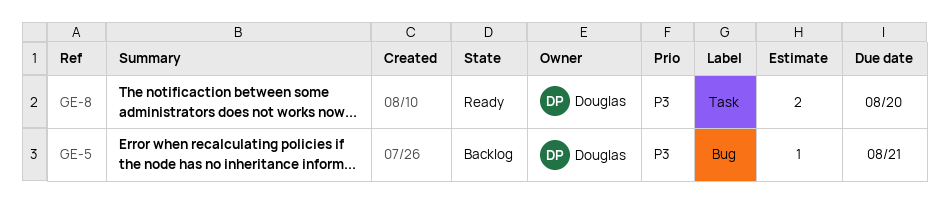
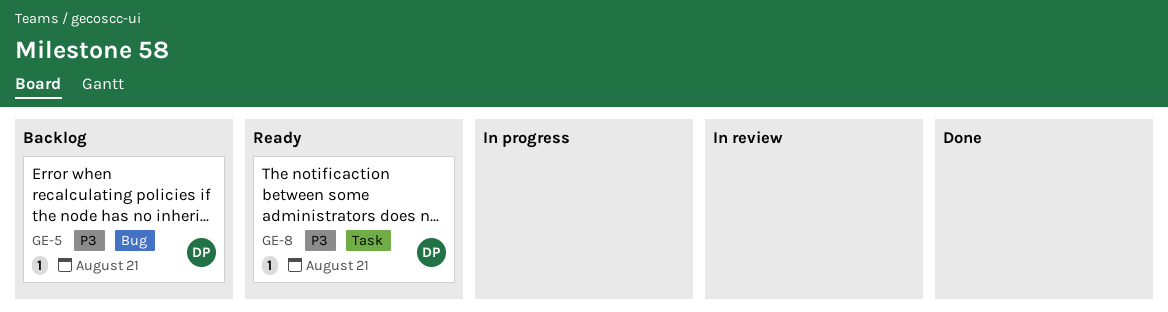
GE-8, estimate: 2 -> 1
GE-8, due: Aug 20 -> Aug 21

